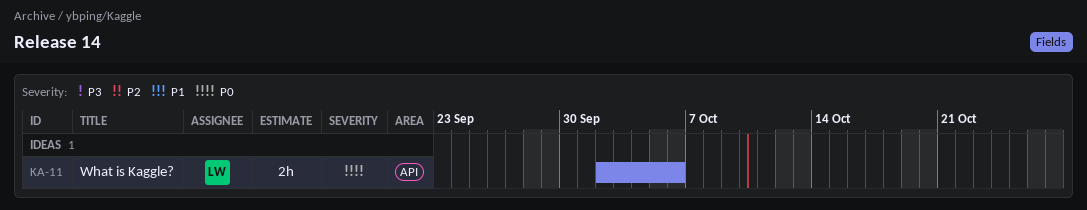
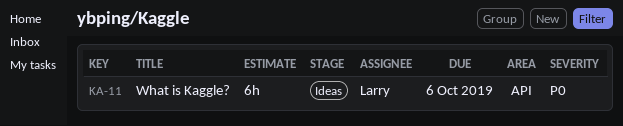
KA-11, estimate: 2h -> 6h

